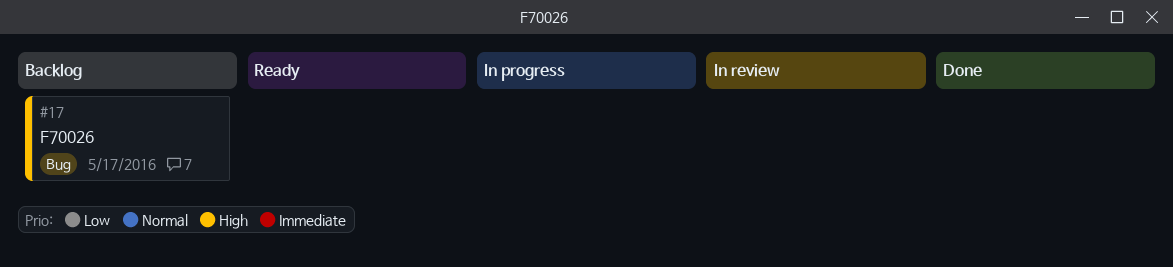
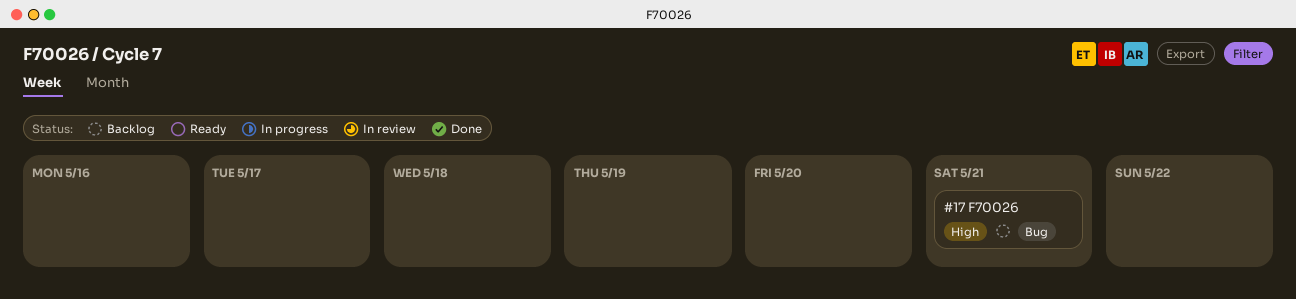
#17, due: May 17 -> May 21

